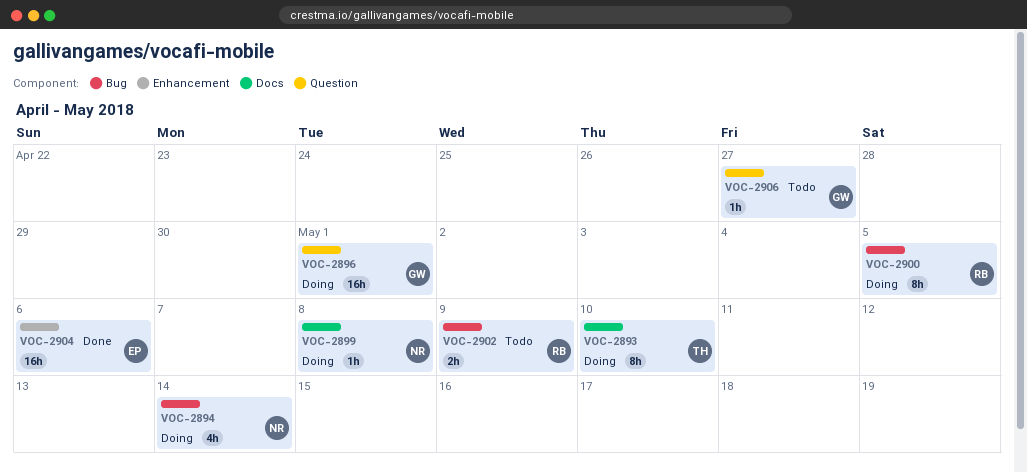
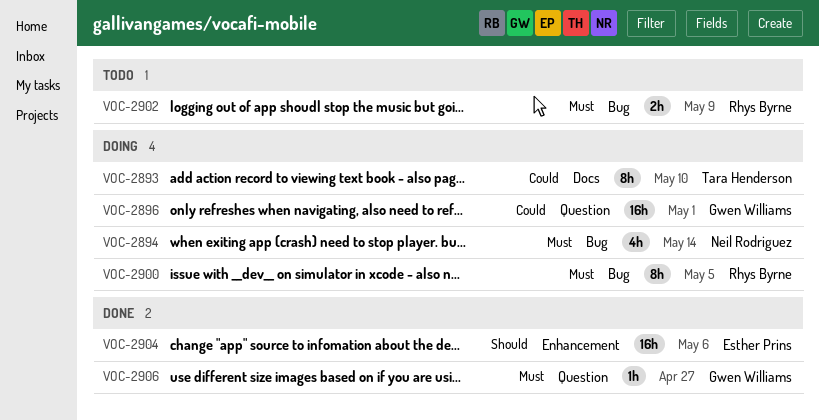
VOC-2899: present -> none
VOC-2906, status: Todo -> Done

